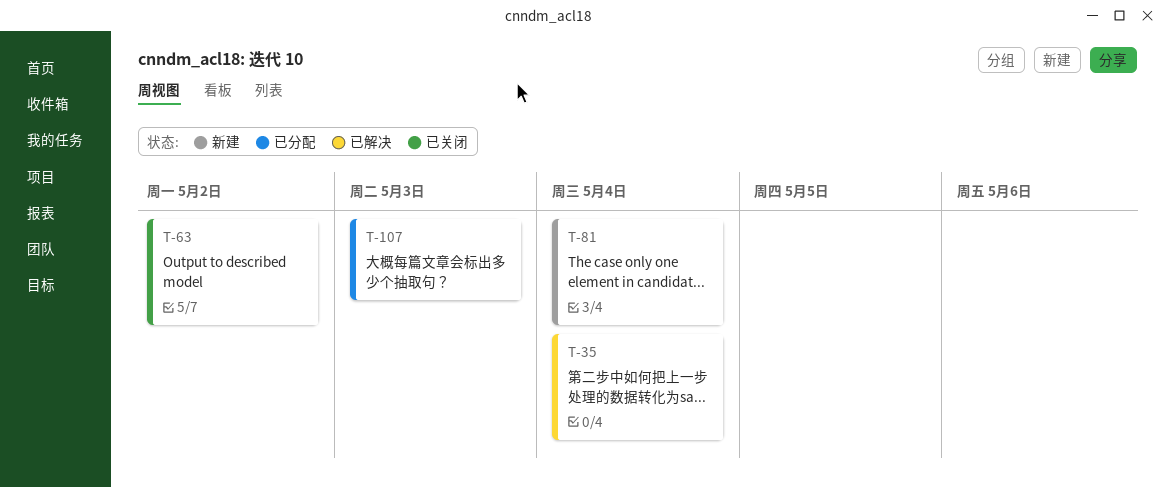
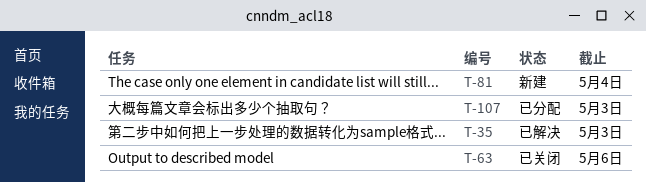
T-35, due: May 4 -> May 3
T-63, due: May 2 -> May 6

